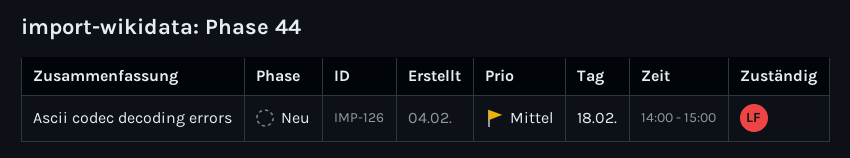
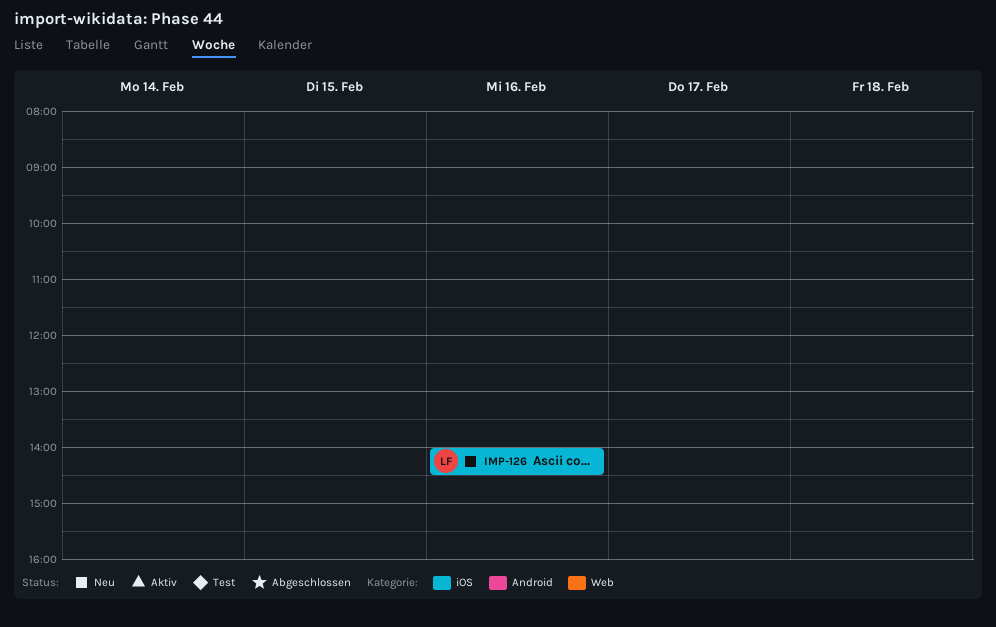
IMP-126, day: Feb 18 -> Feb 16
IMP-126, ends: 15:00 -> 14:30

